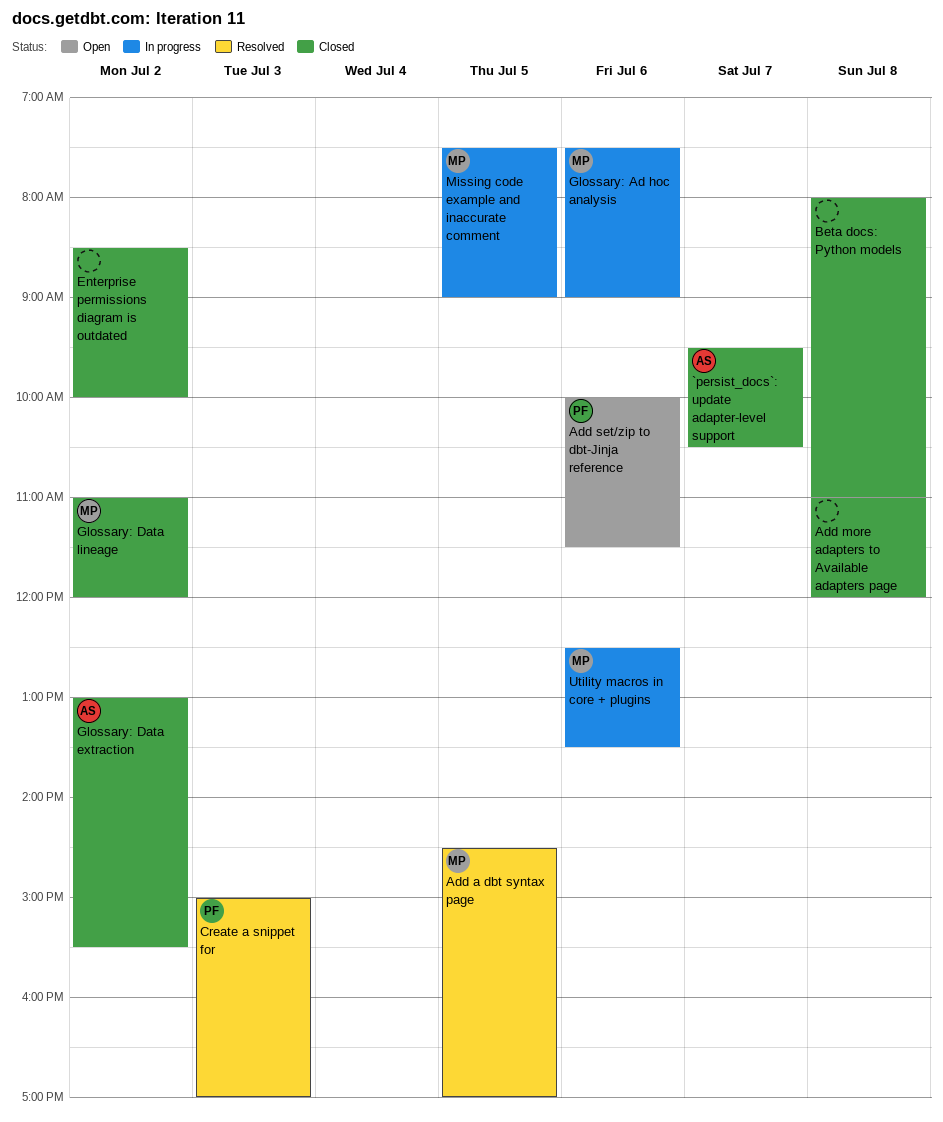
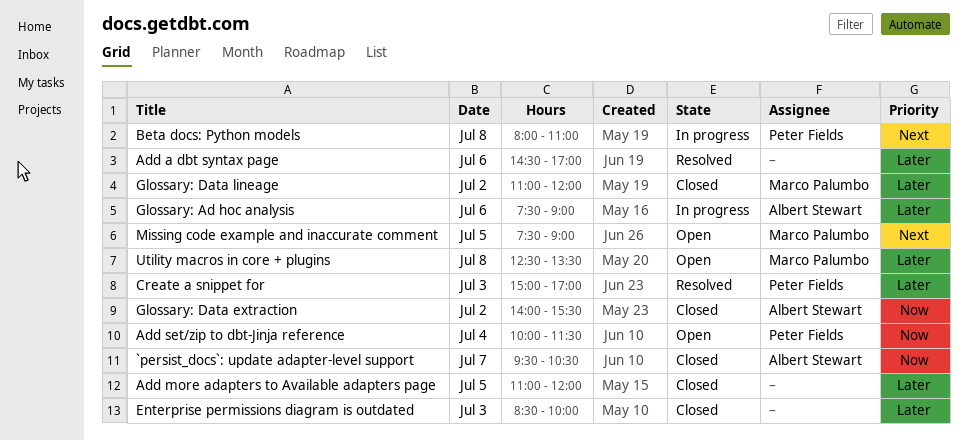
Add a dbt syntax page, owner: Marco Palumbo -> none
Add a dbt syntax page, day: Jul 5 -> Jul 6
Add more adapters to Available adapters page, day: Jul 8 -> Jul 5
Add set/zip to dbt-Jinja reference, day: Jul 6 -> Jul 4
Beta docs: Python models, status: Closed -> In progress
Beta docs: Python models, owner: none -> Peter Fields
Enterprise permissions diagram is outdated, day: Jul 2 -> Jul 3
Glossary: Ad hoc analysis, owner: Marco Palumbo -> Albert Stewart
Glossary: Data extraction, begins: 13:00 -> 14:00
Missing code example and inaccurate comment, status: In progress -> Open
Utility macros in core + plugins, status: In progress -> Open
Utility macros in core + plugins, day: Jul 6 -> Jul 8

